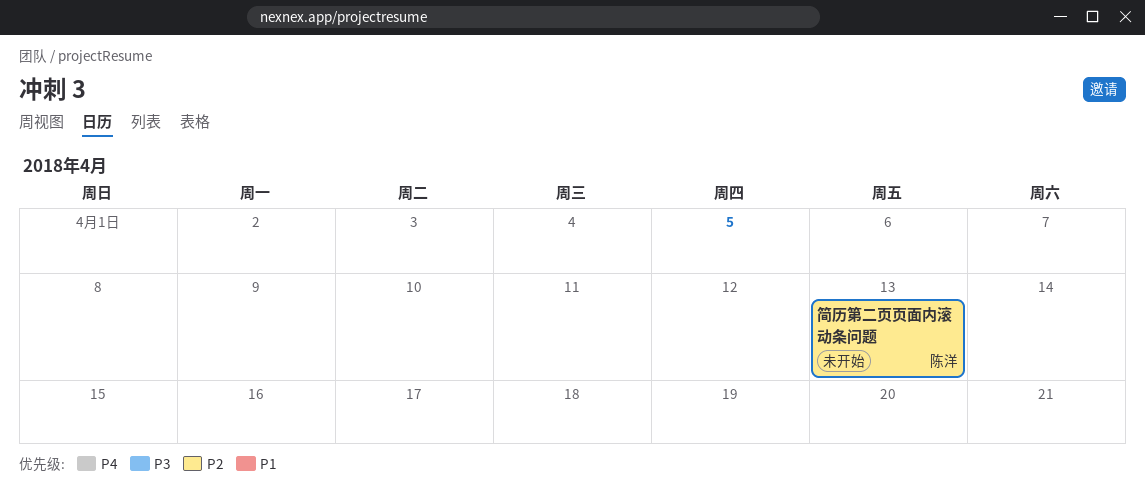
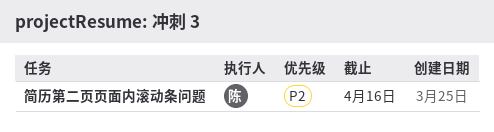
简历第二页页面内滚动条问题, due: Apr 13 -> Apr 16

